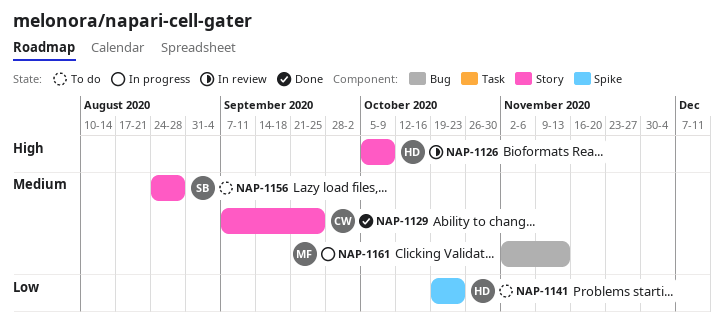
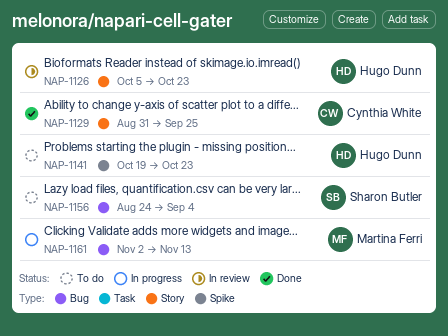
NAP-1126, due: Oct 9 -> Oct 23
NAP-1129, start: Sep 7 -> Aug 31
NAP-1156, label: Story -> Bug
NAP-1156, due: Aug 28 -> Sep 4

